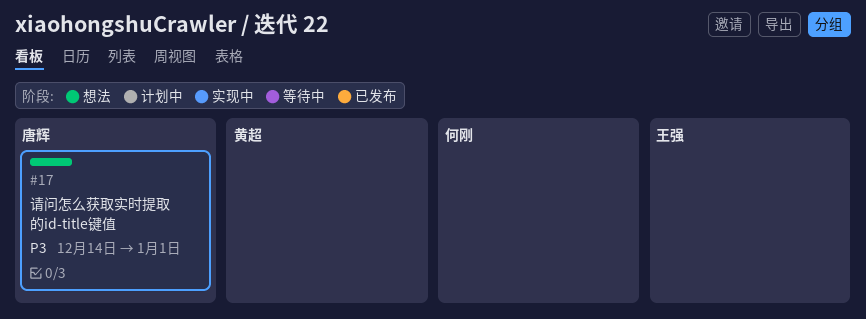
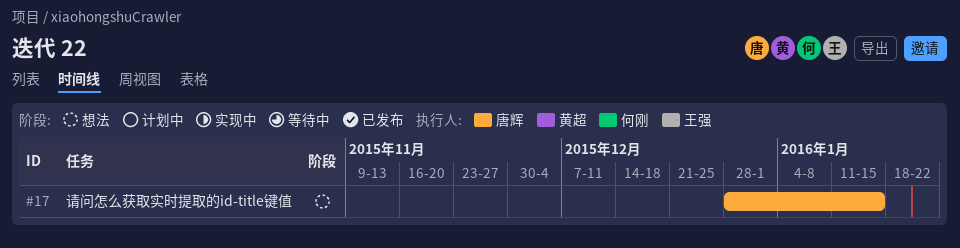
#17, start: Dec 14 -> Dec 28
#17, due: Jan 1 -> Jan 15

